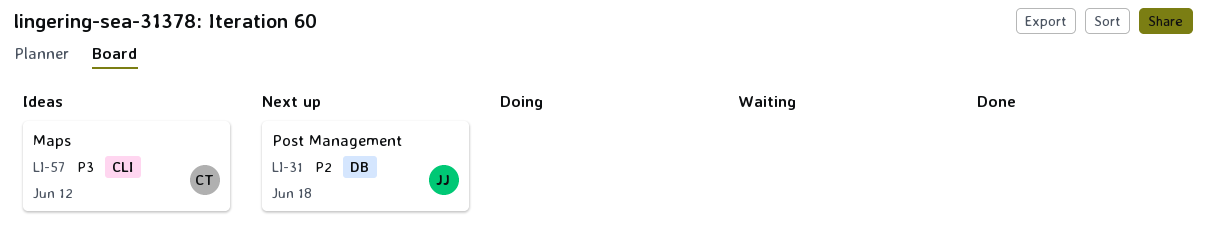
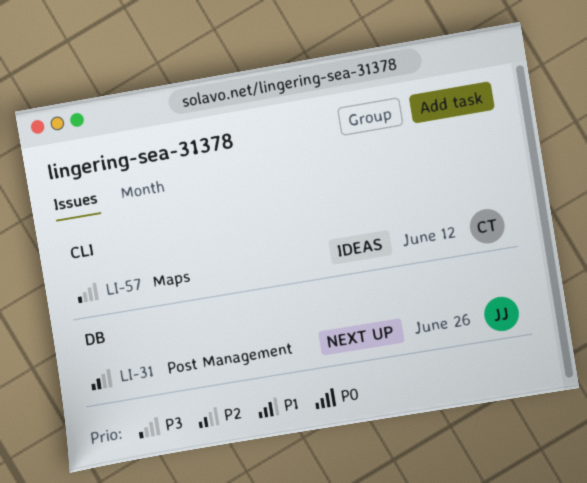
LI-31, due: Jun 18 -> Jun 26

